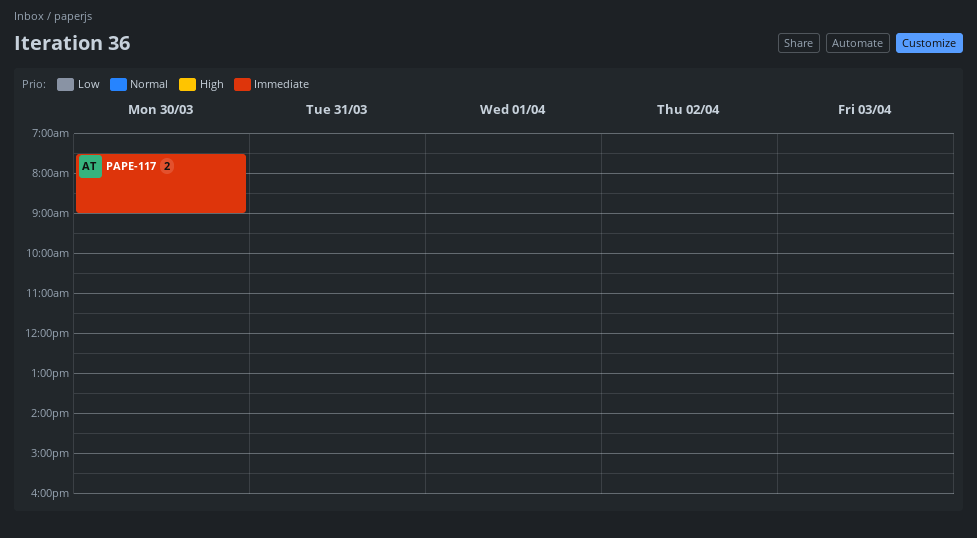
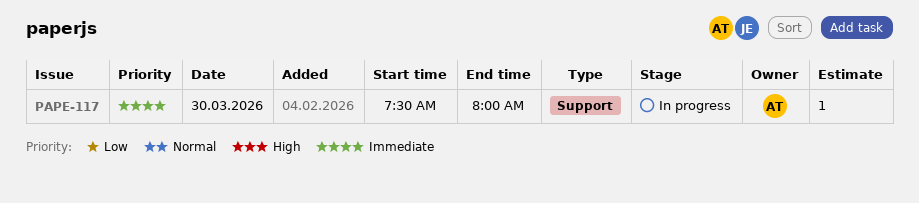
PAPE-117, estimate: 2 -> 1
PAPE-117, ends: 09:00 -> 08:00

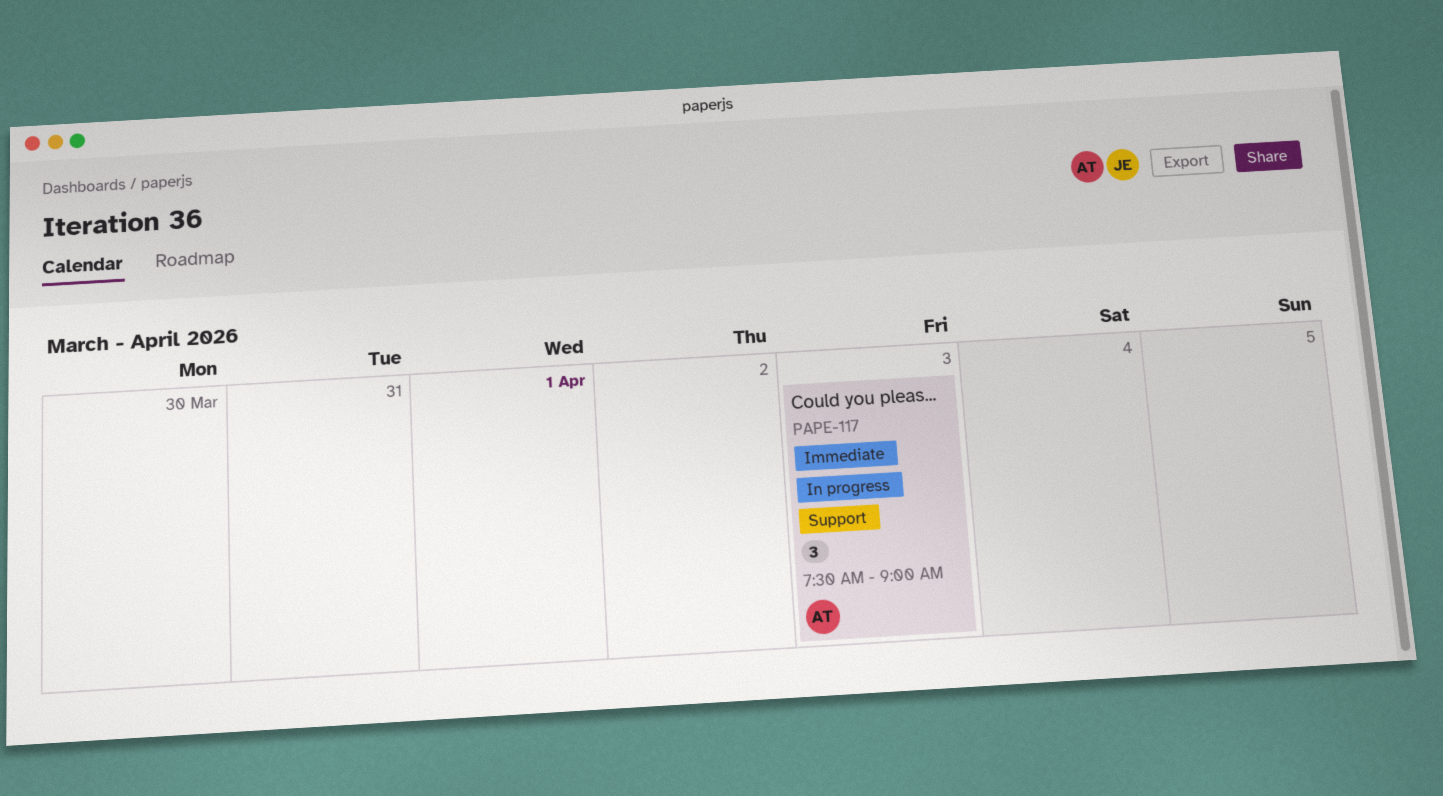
PAPE-117, estimate: 1 -> 3
PAPE-117, day: Mar 30 -> Apr 3
PAPE-117, ends: 08:00 -> 09:00

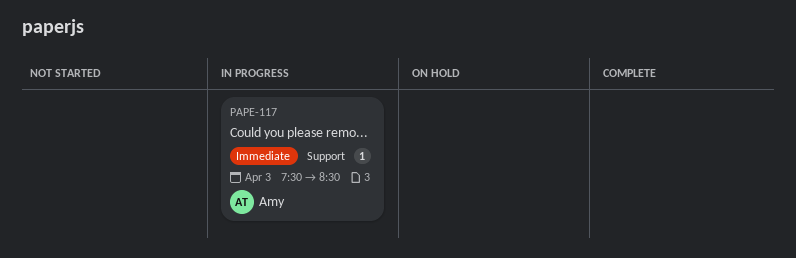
PAPE-117, estimate: 3 -> 1
PAPE-117, ends: 09:00 -> 08:30

